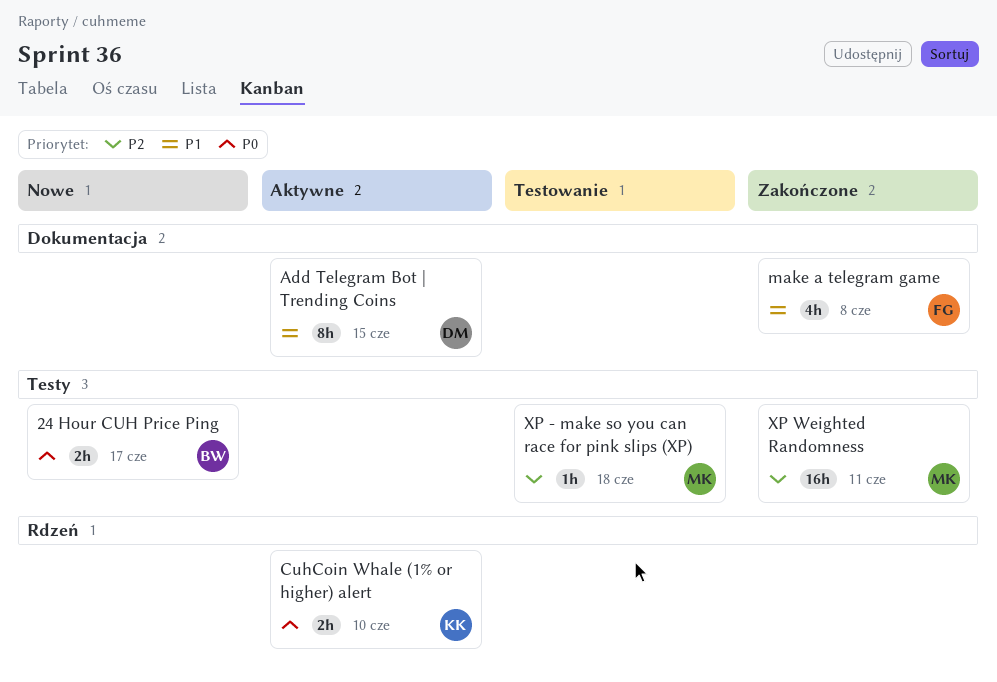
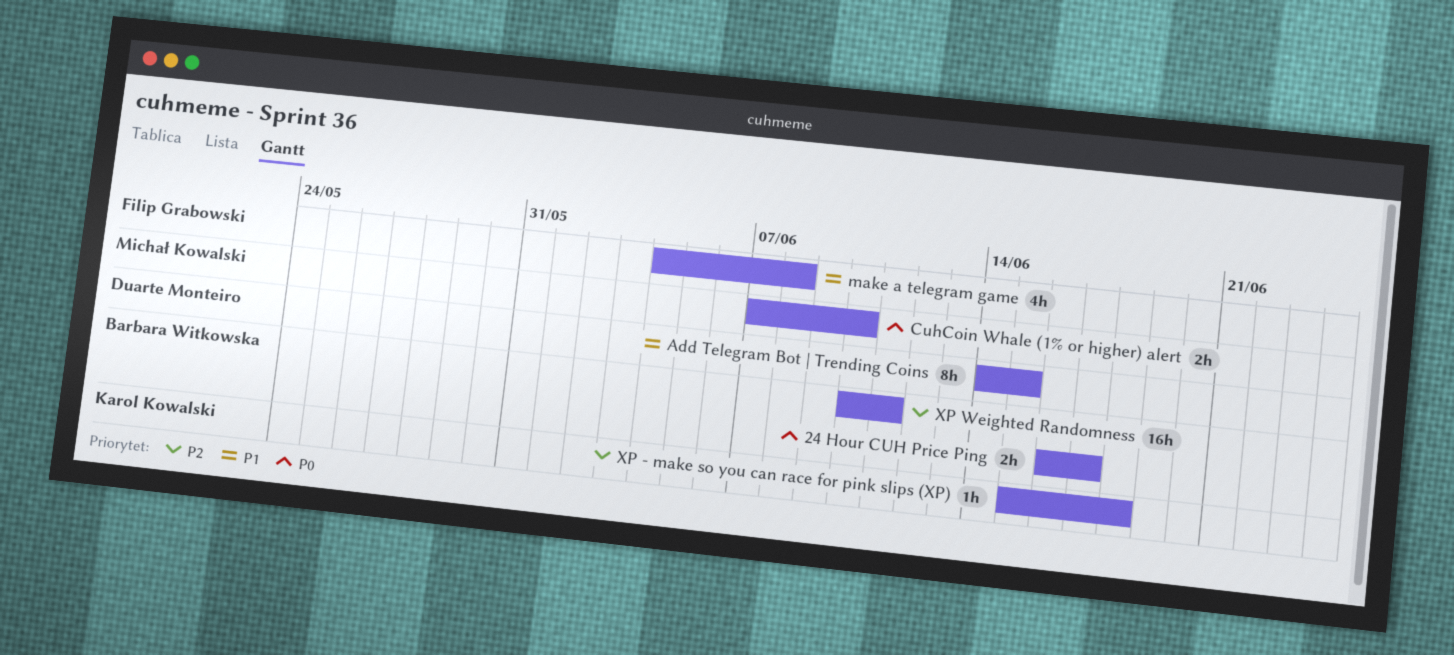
CuhCoin Whale (1% or higher) alert, owner: Karol Kowalski -> Michał Kowalski
XP - make so you can race for pink slips (XP), owner: Michał Kowalski -> Karol Kowalski
XP Weighted Randomness, owner: Michał Kowalski -> Barbara Witkowska

